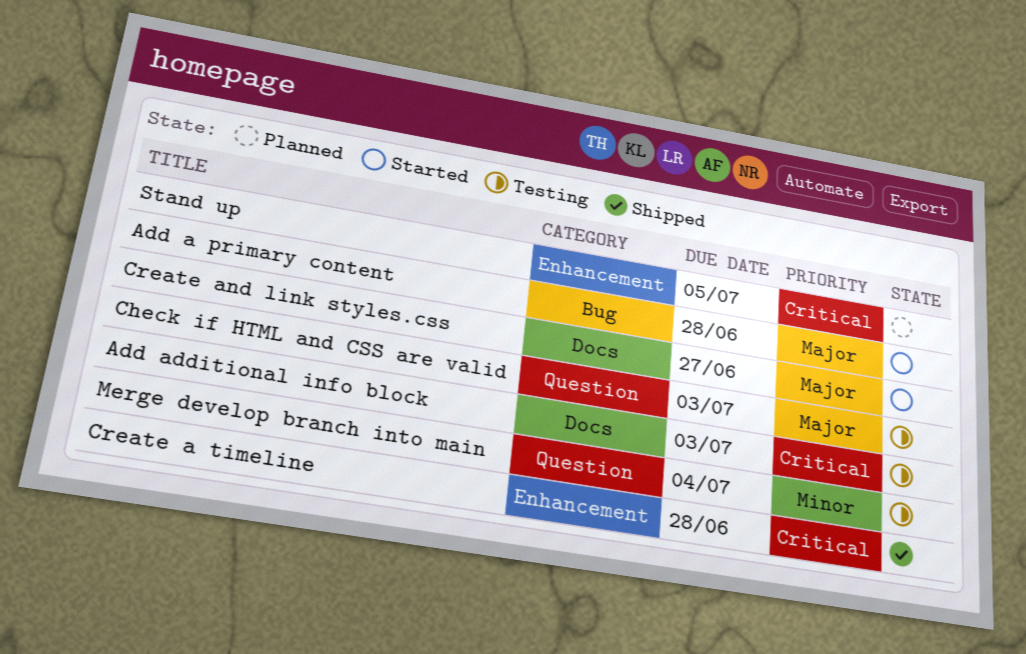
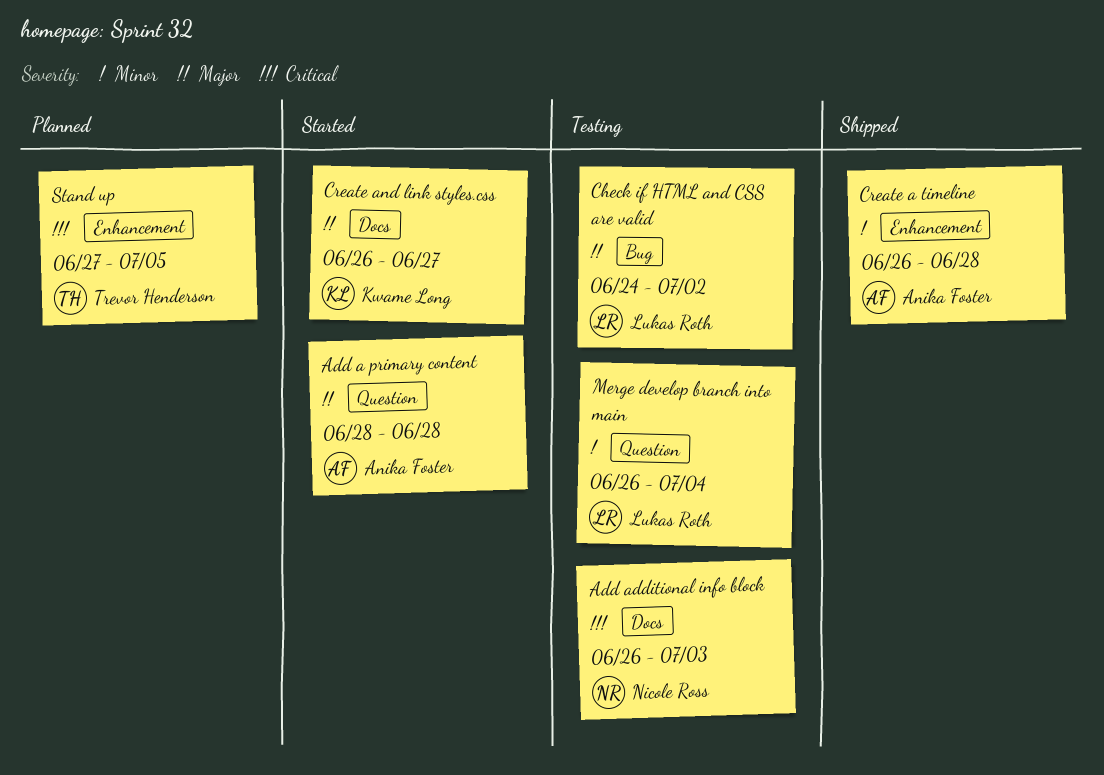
Add a primary content, label: Bug -> Question
Check if HTML and CSS are valid, label: Question -> Bug
Check if HTML and CSS are valid, due: Jul 3 -> Jul 2
Create a timeline, priority: Critical -> Minor

